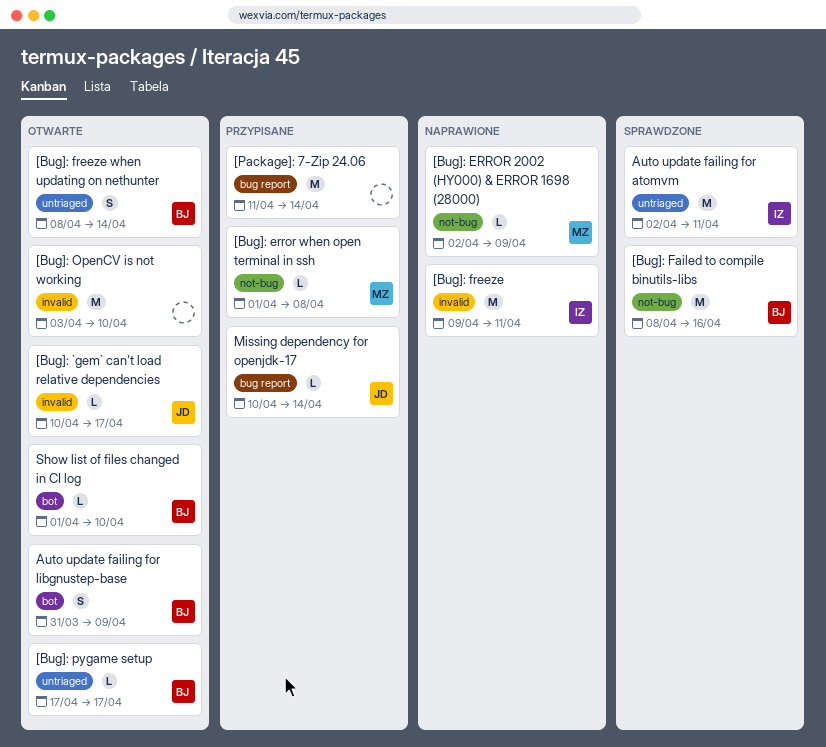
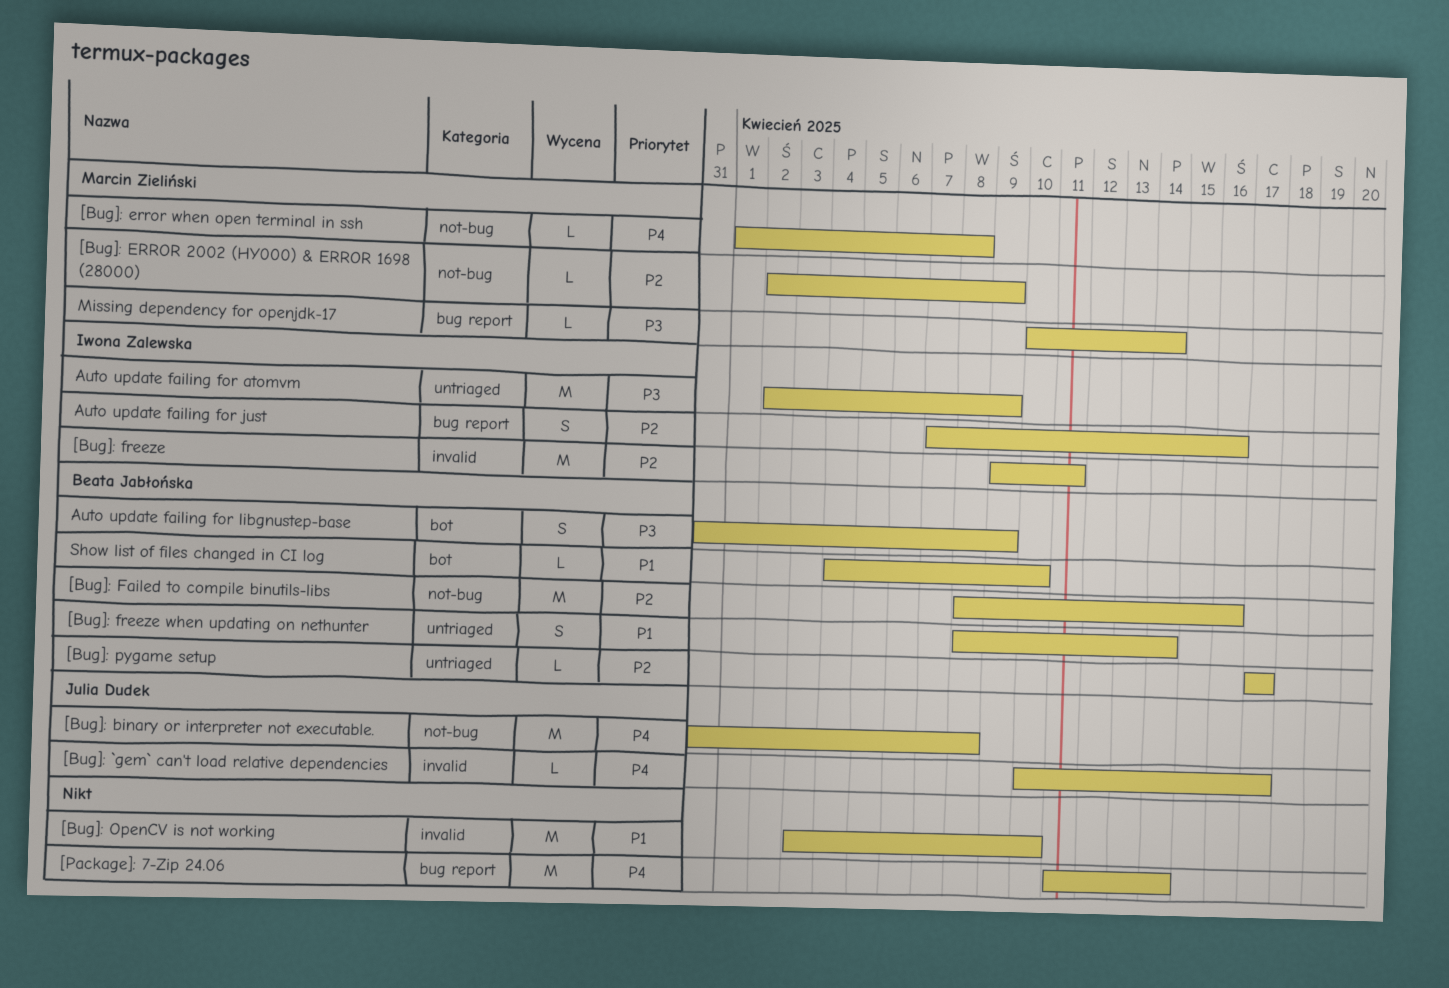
[Bug]: binary or interpreter not executable.: none -> present
Auto update failing for atomvm, due: Apr 11 -> Apr 9
Auto update failing for just: none -> present
Missing dependency for openjdk-17, owner: Julia Dudek -> Marcin Zieliński
Show list of files changed in CI log, start: Apr 1 -> Apr 4

